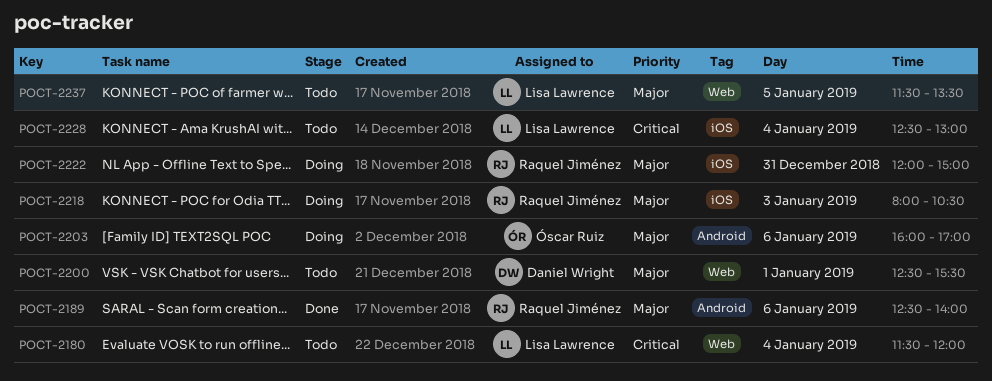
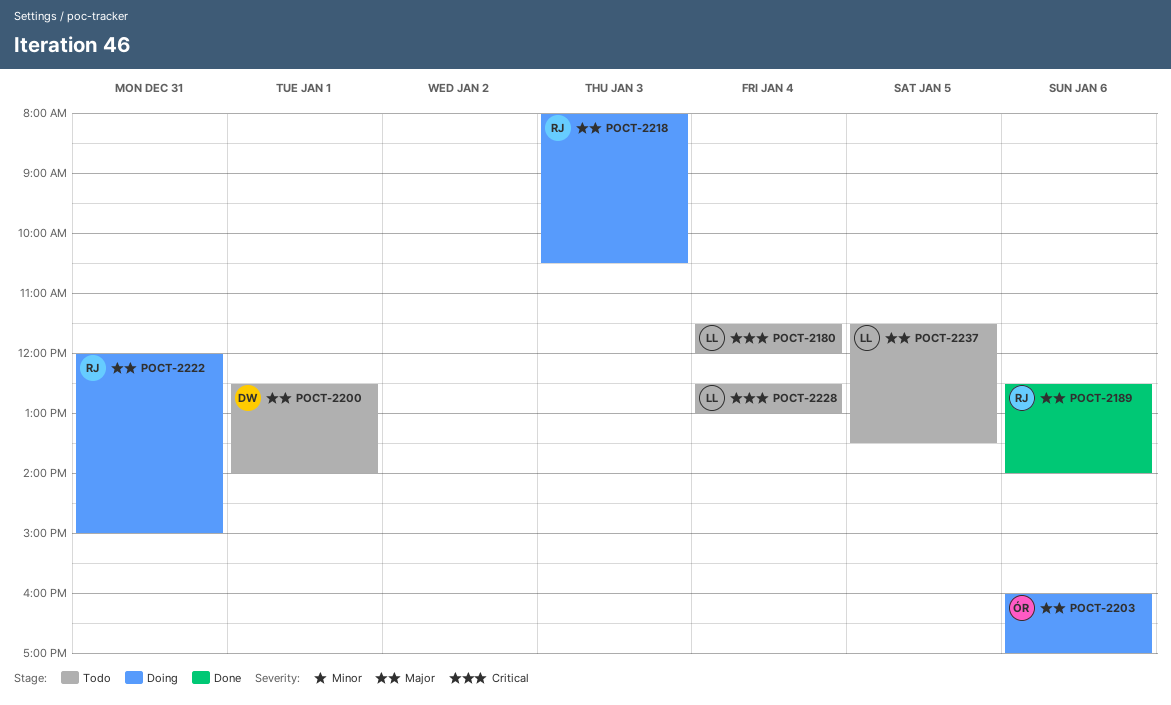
POCT-2200, ends: 15:30 -> 14:00

